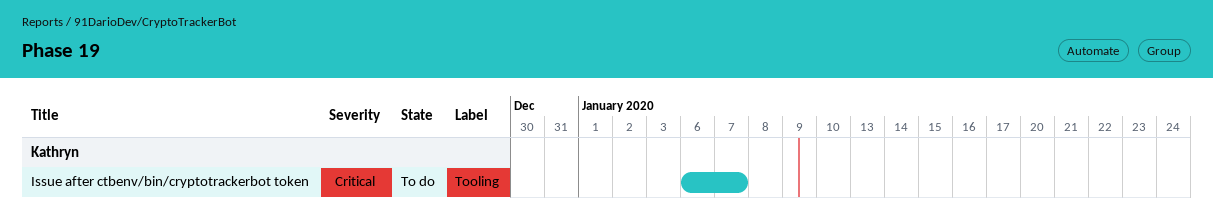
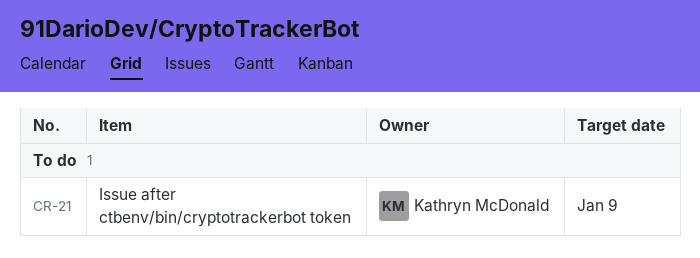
Issue after ctbenv/bin/cryptotrackerbot token, due: Jan 7 -> Jan 9

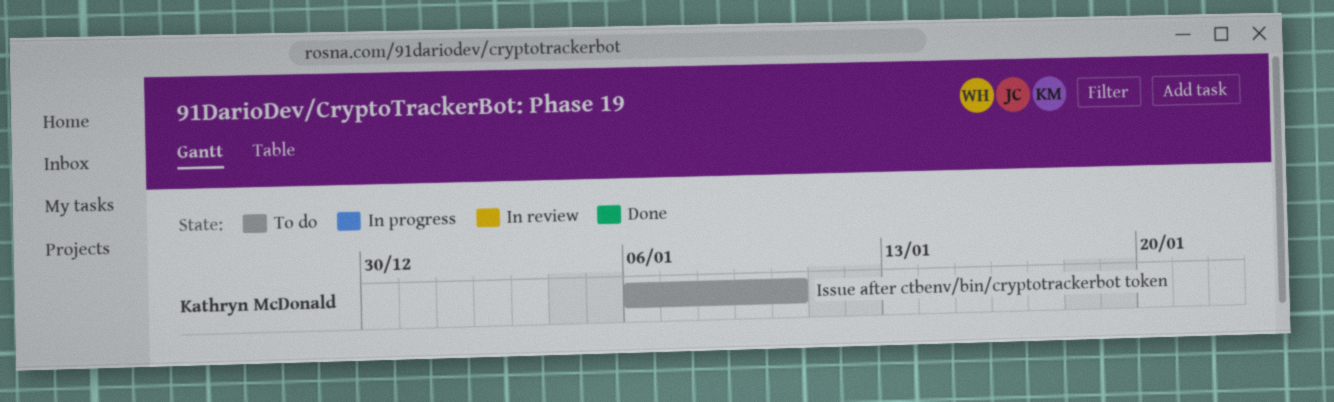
Issue after ctbenv/bin/cryptotrackerbot token, due: Jan 9 -> Jan 10

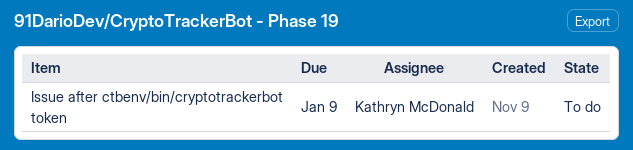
Issue after ctbenv/bin/cryptotrackerbot token, due: Jan 10 -> Jan 9

